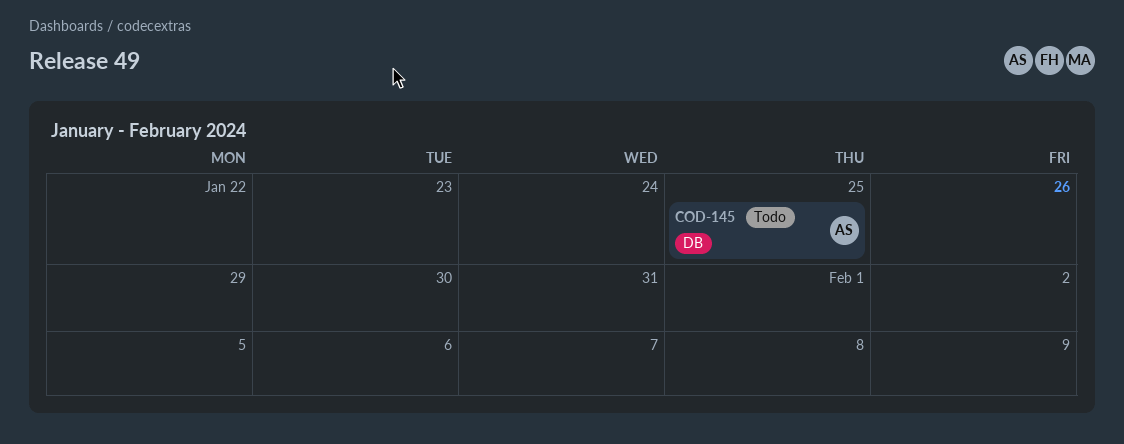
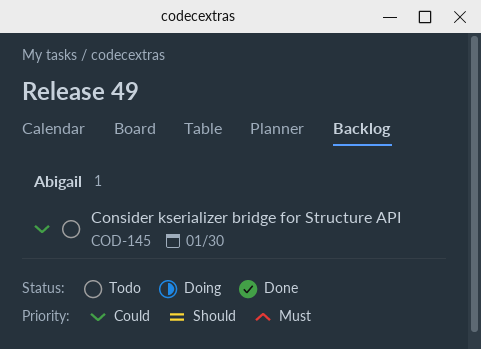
COD-145, due: Jan 25 -> Jan 30

